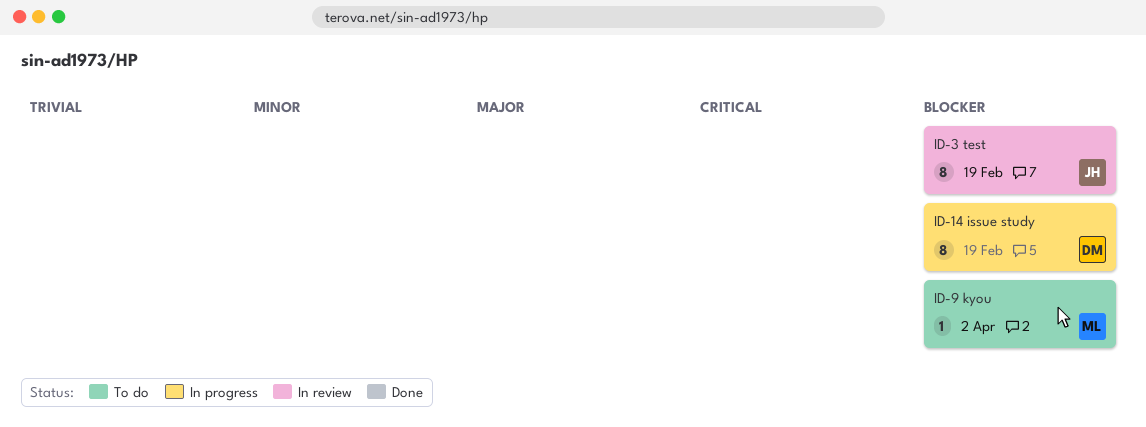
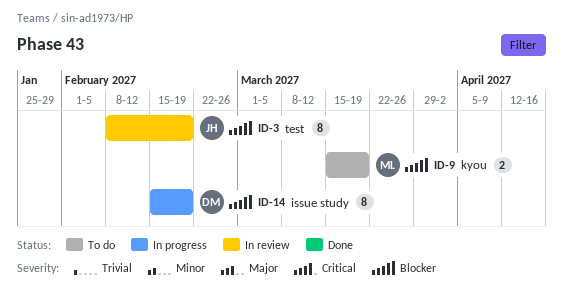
ID-9, estimate: 1 -> 2
ID-9, due: Apr 2 -> Mar 19

